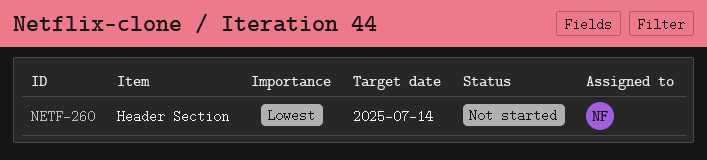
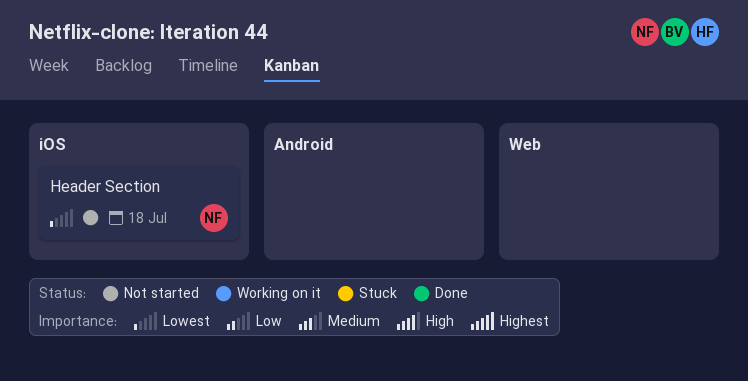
Header Section, due: Jul 14 -> Jul 18

